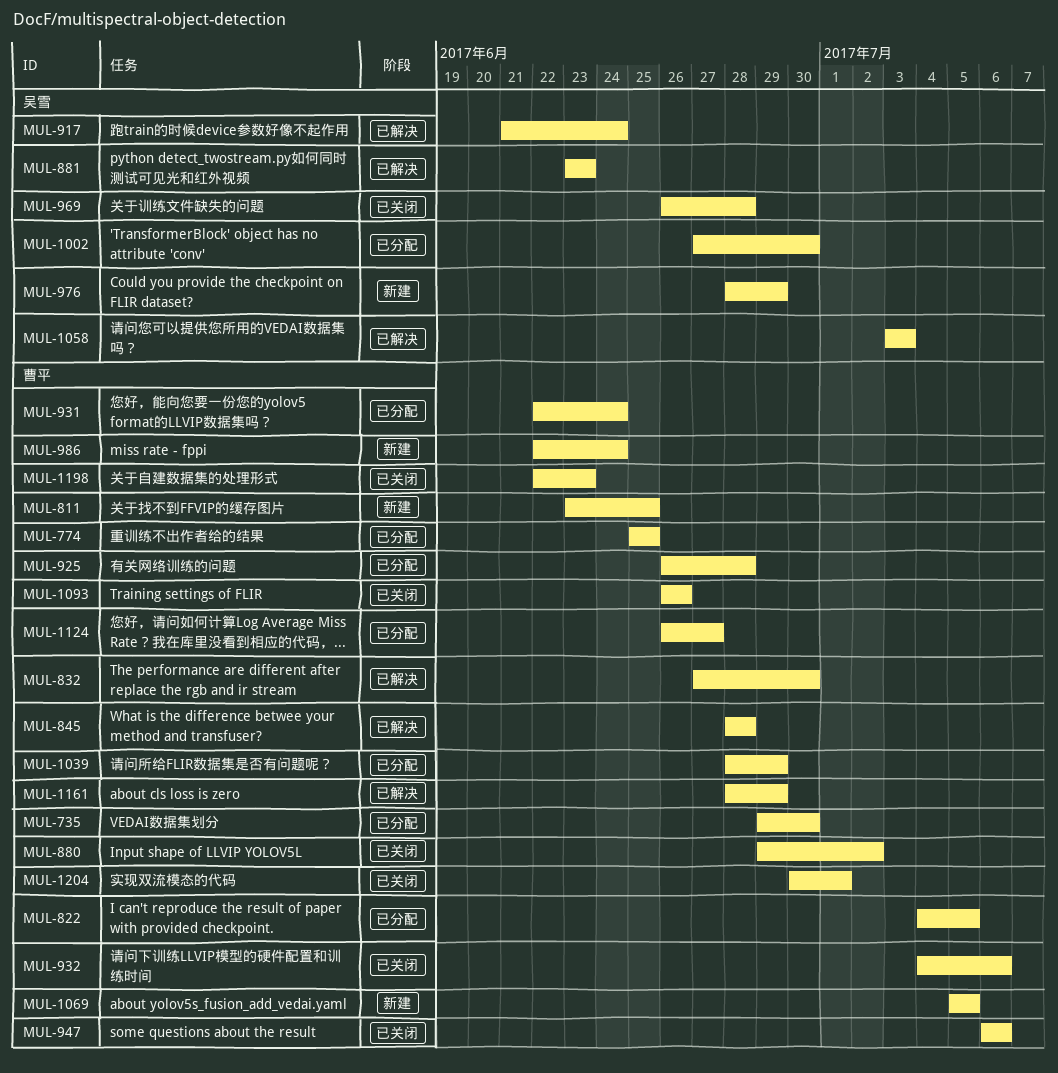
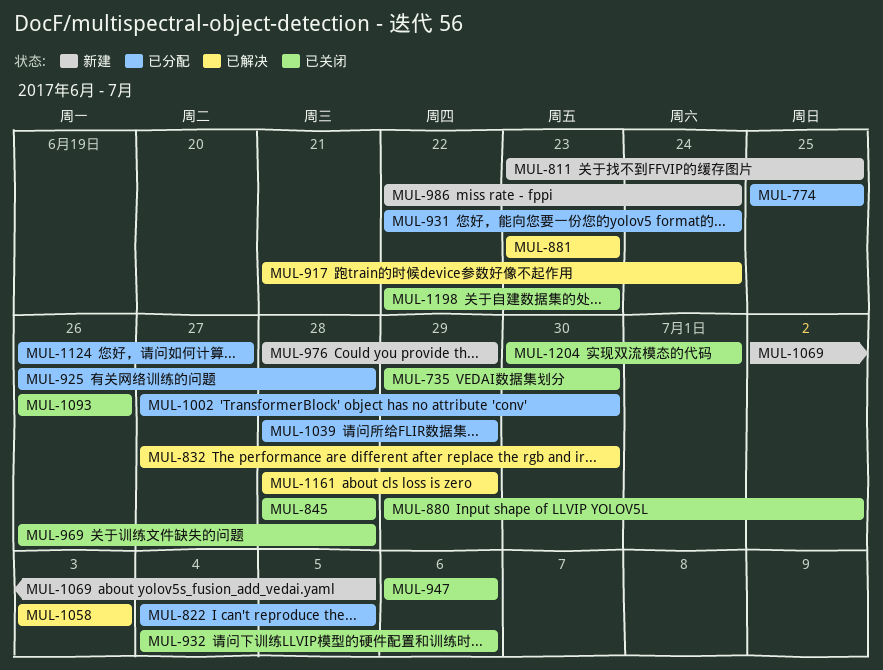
MUL-735, status: 已分配 -> 已关闭
MUL-845, status: 已解决 -> 已关闭
MUL-1069, start: Jul 5 -> Jul 2

